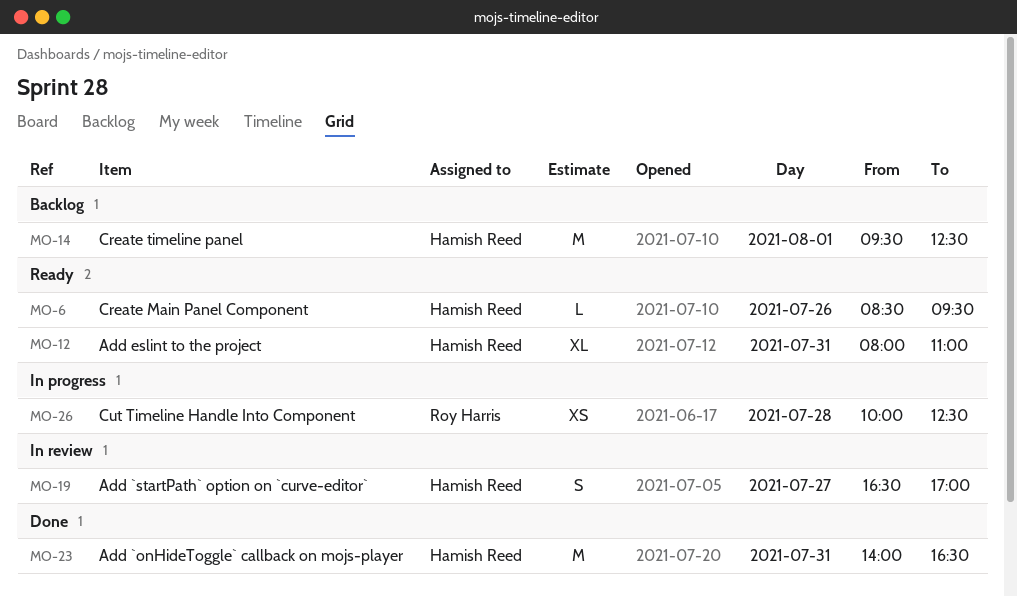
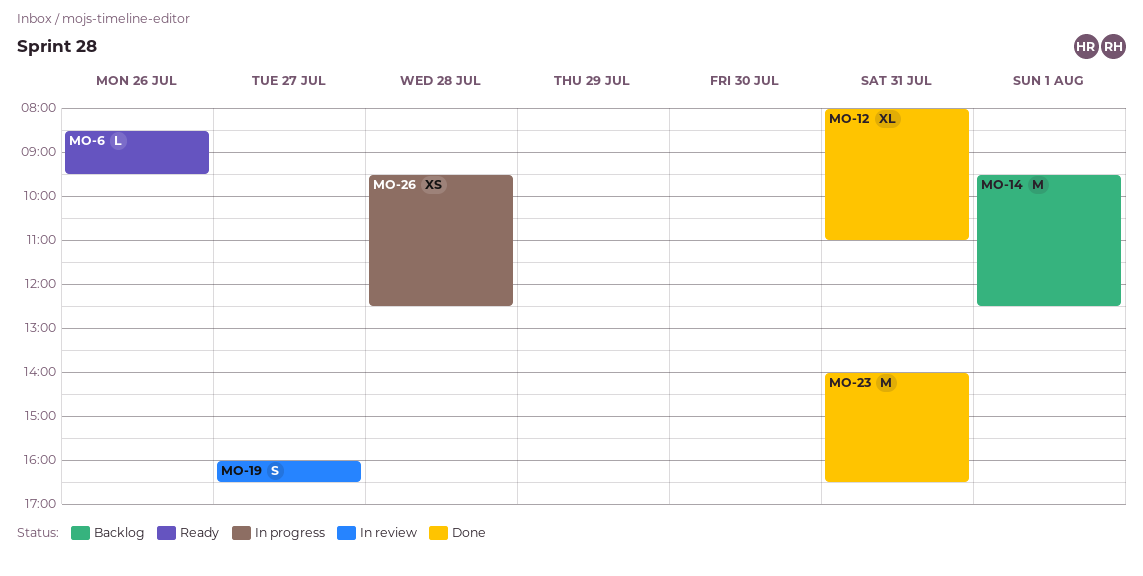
MO-12, status: Ready -> Done
MO-19, begins: 16:30 -> 16:00
MO-19, ends: 17:00 -> 16:30
MO-26, begins: 10:00 -> 09:30

